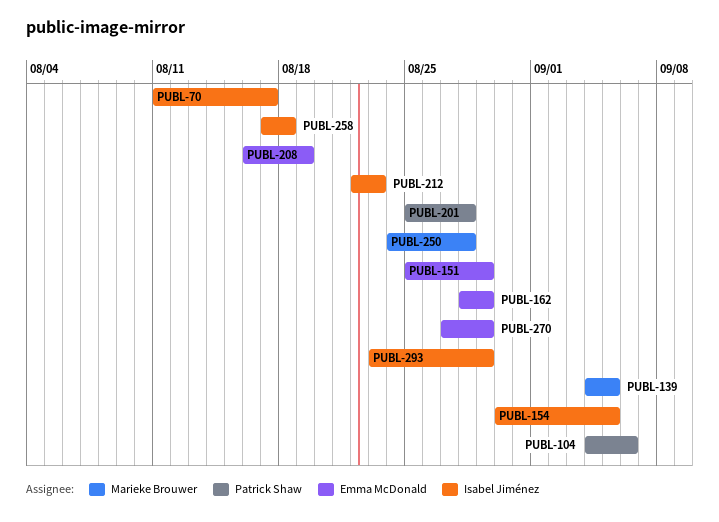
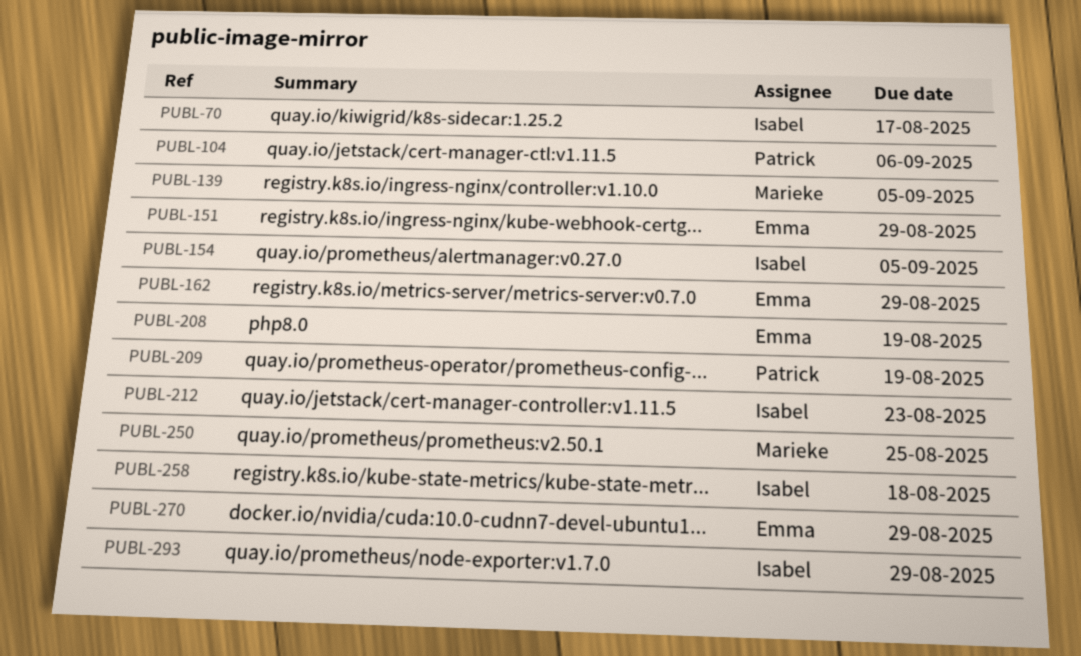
PUBL-201: present -> none
PUBL-209: none -> present
PUBL-250, due: Aug 28 -> Aug 25

